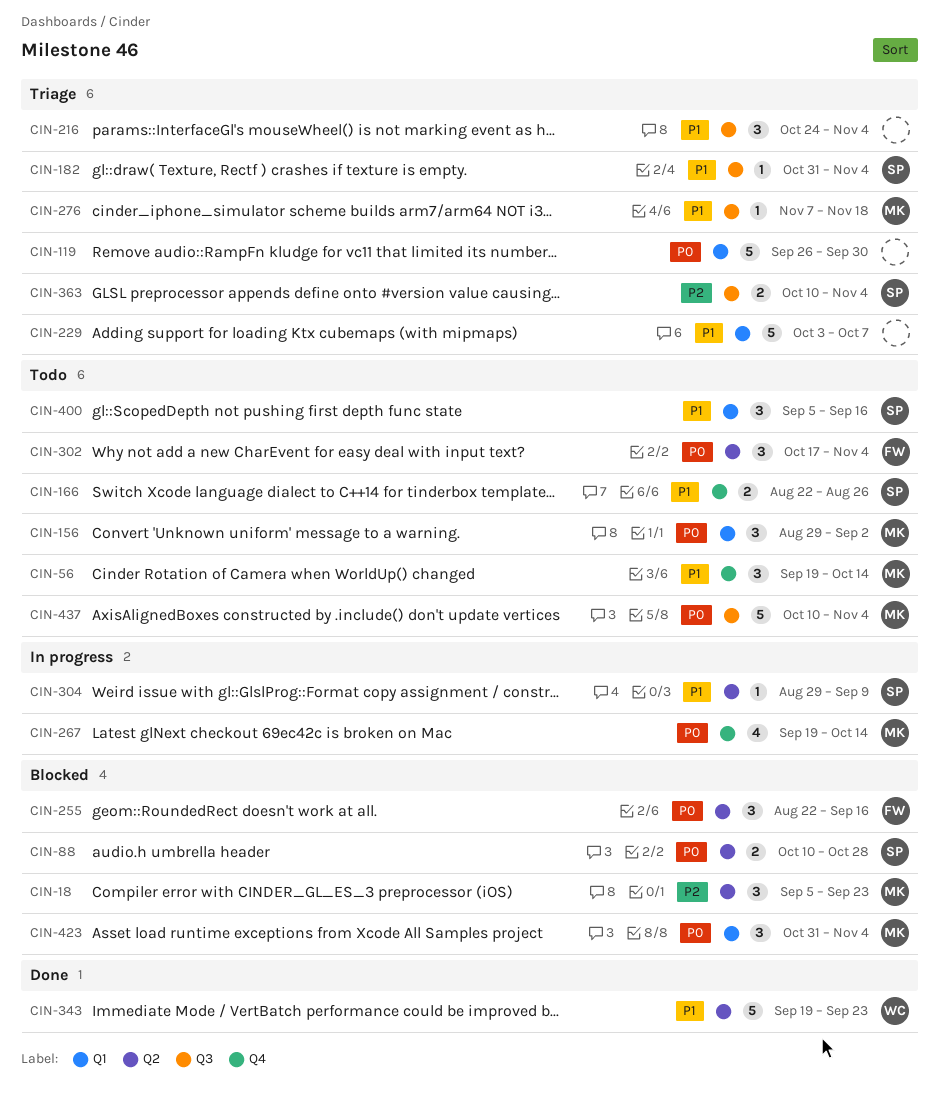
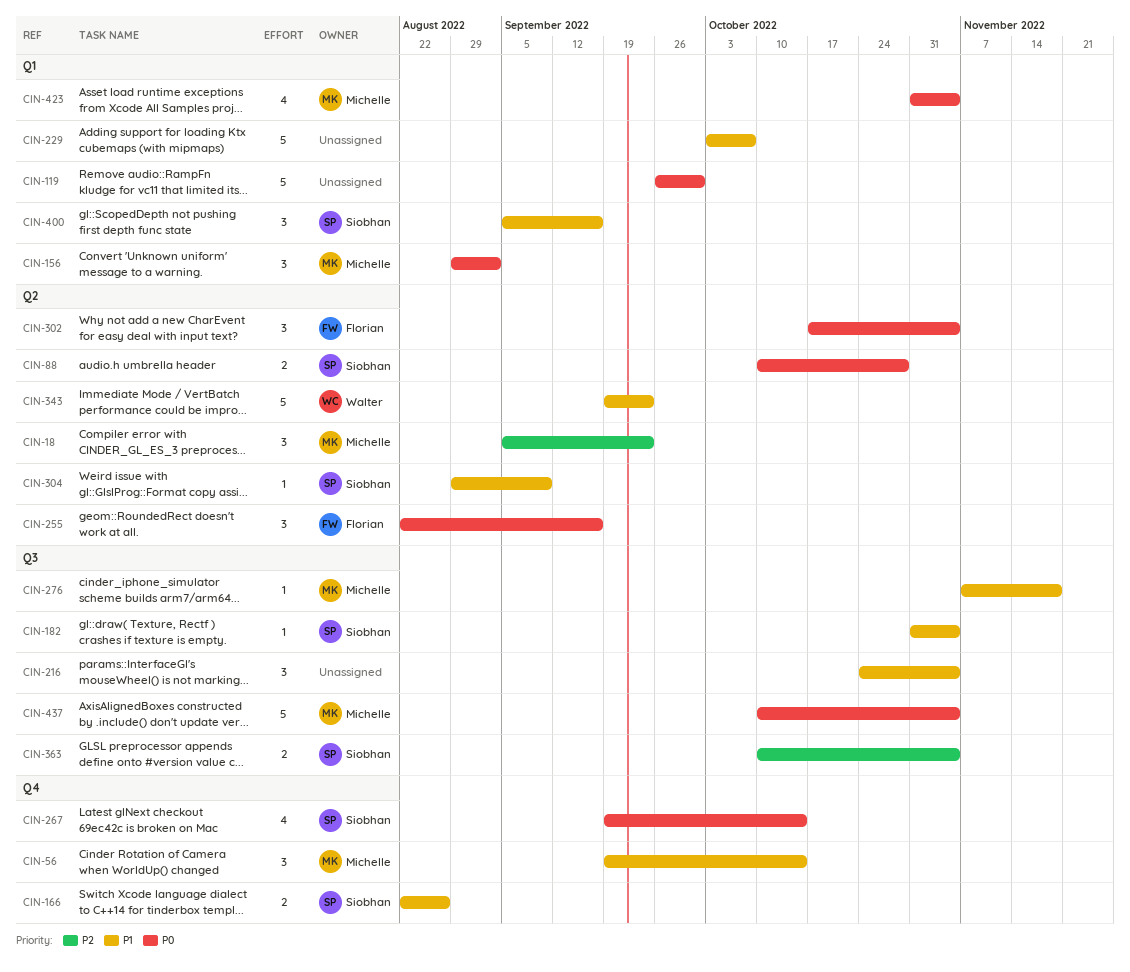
CIN-267, owner: Michelle -> Siobhan
CIN-423, estimate: 3 -> 4

